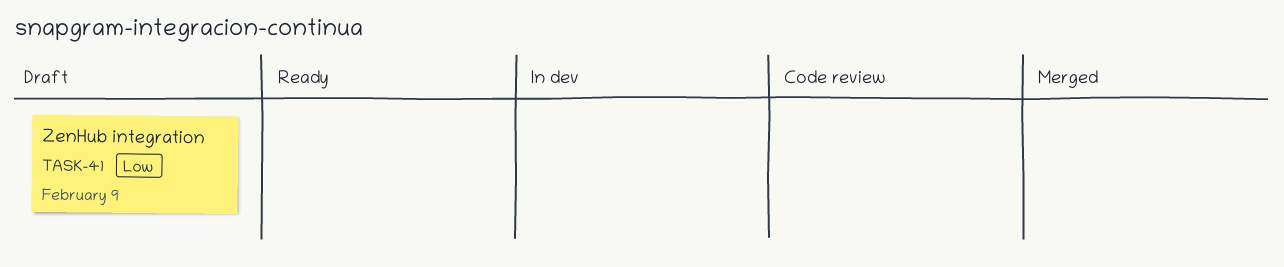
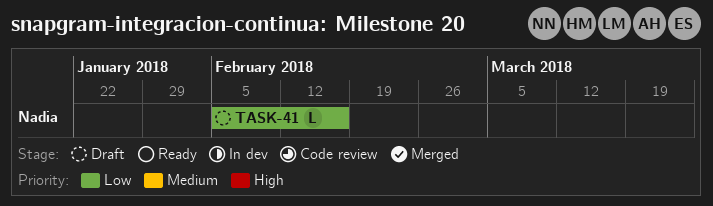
TASK-41, due: Feb 9 -> Feb 16

